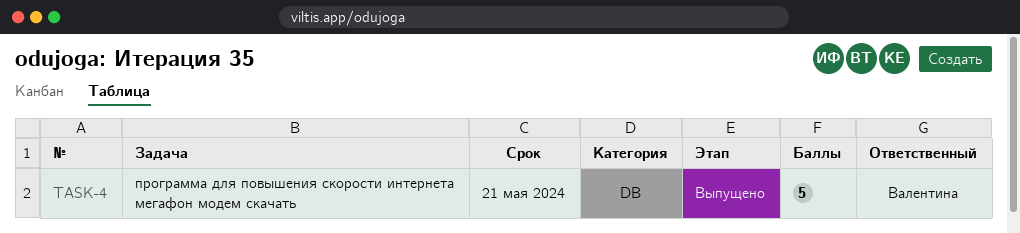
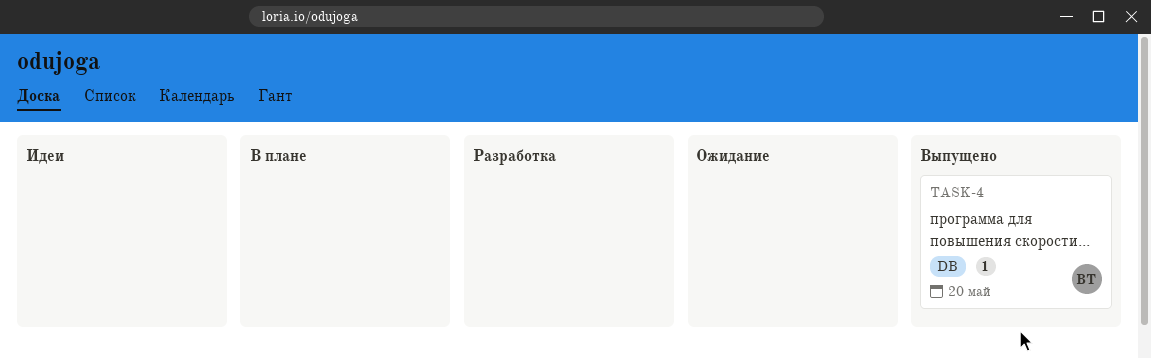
TASK-4, estimate: 5 -> 1
TASK-4, due: May 21 -> May 20

